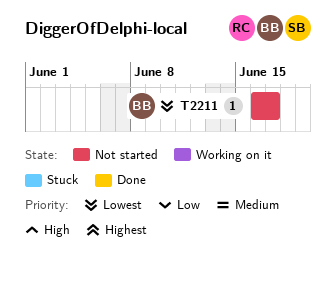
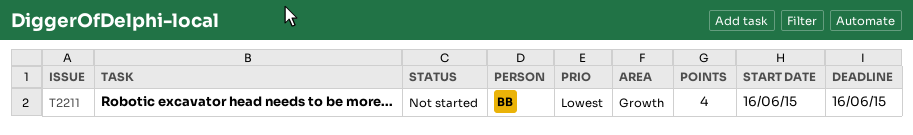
T2211, estimate: 1 -> 4
T2211, due: Jun 17 -> Jun 16

